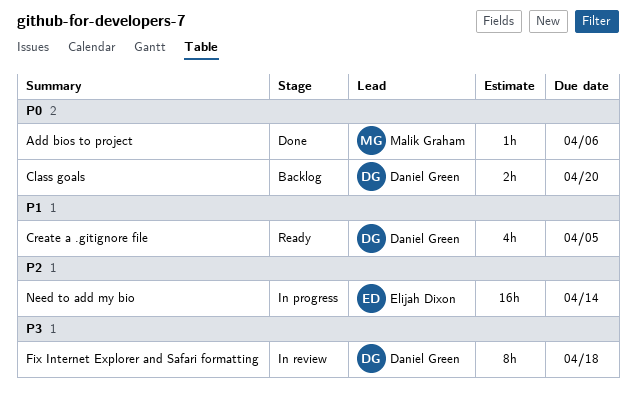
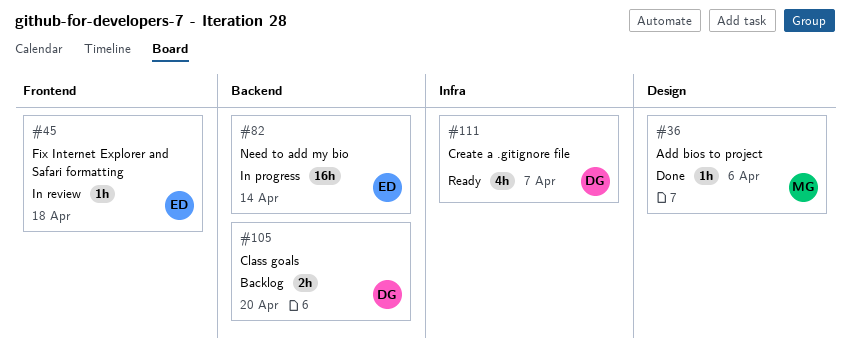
Create a .gitignore file, due: Apr 5 -> Apr 7
Fix Internet Explorer and Safari formatting, owner: Daniel Green -> Elijah Dixon
Fix Internet Explorer and Safari formatting, estimate: 8h -> 1h

